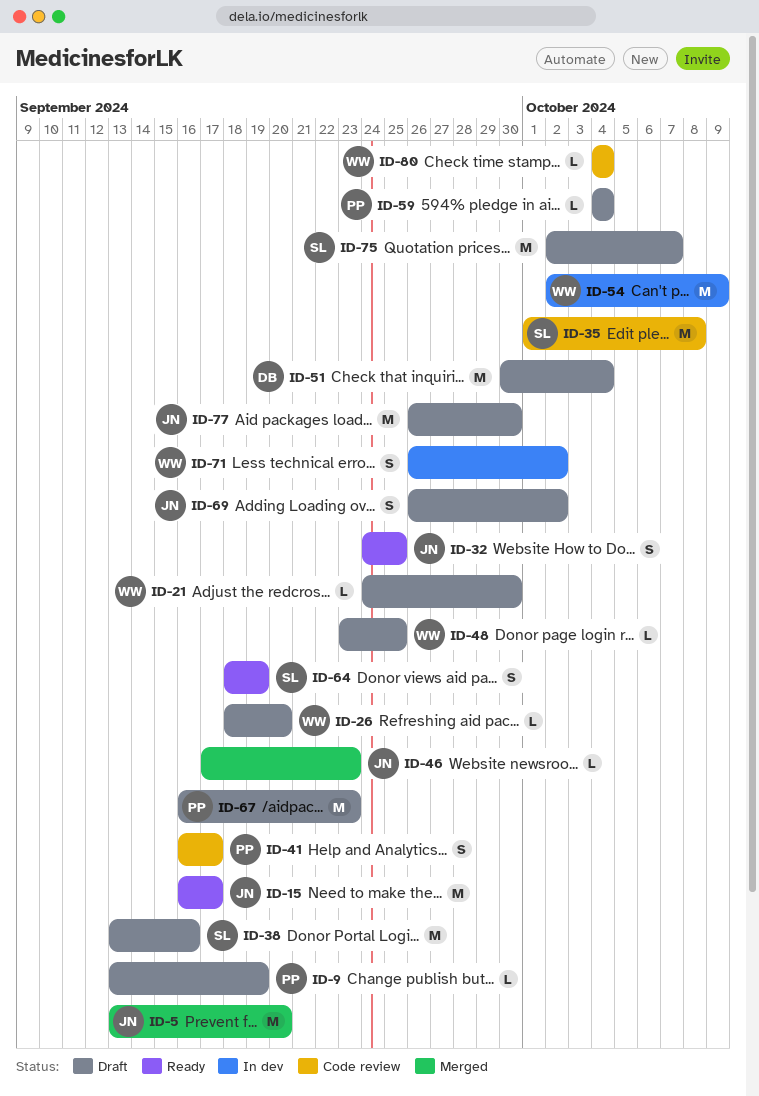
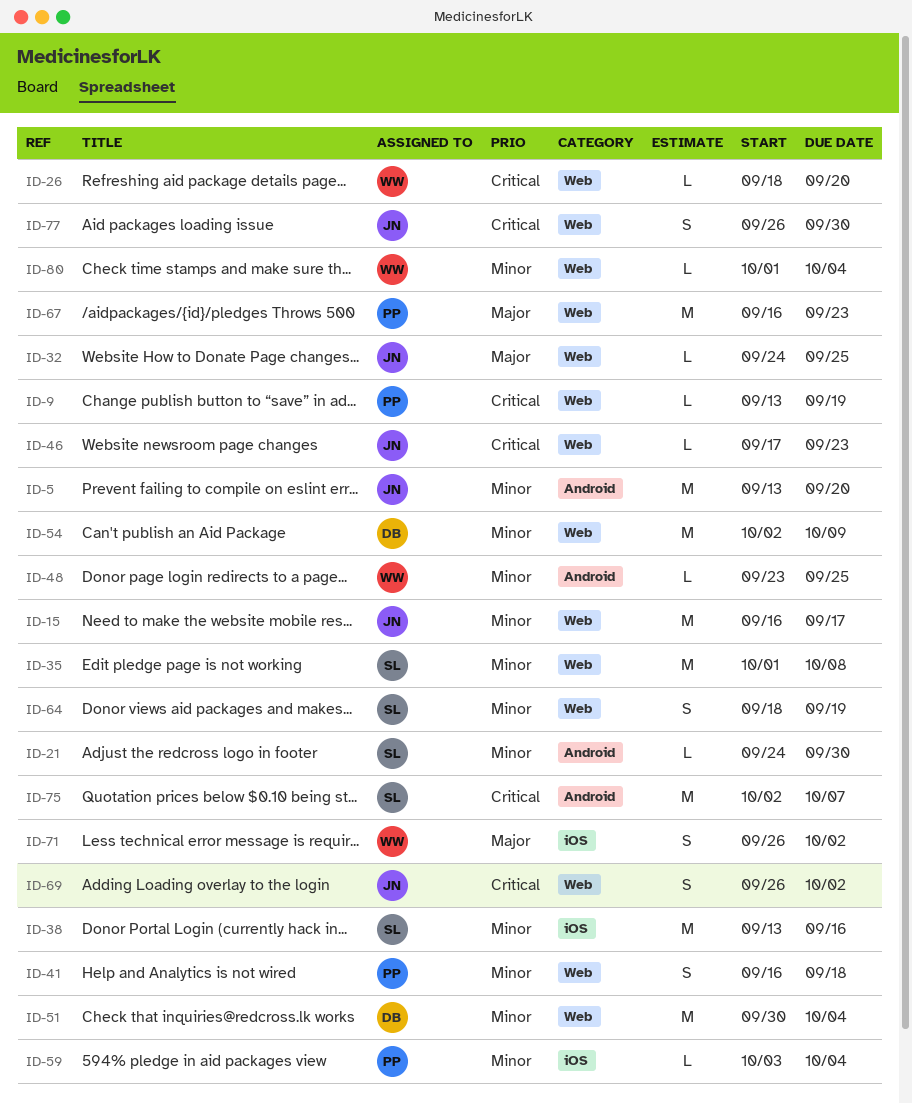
ID-21, owner: WW -> SL
ID-32, estimate: S -> L
ID-41, due: Sep 17 -> Sep 18
ID-54, owner: WW -> DB
ID-59, start: Oct 4 -> Oct 3
ID-77, estimate: M -> S
ID-80, start: Oct 4 -> Oct 1

